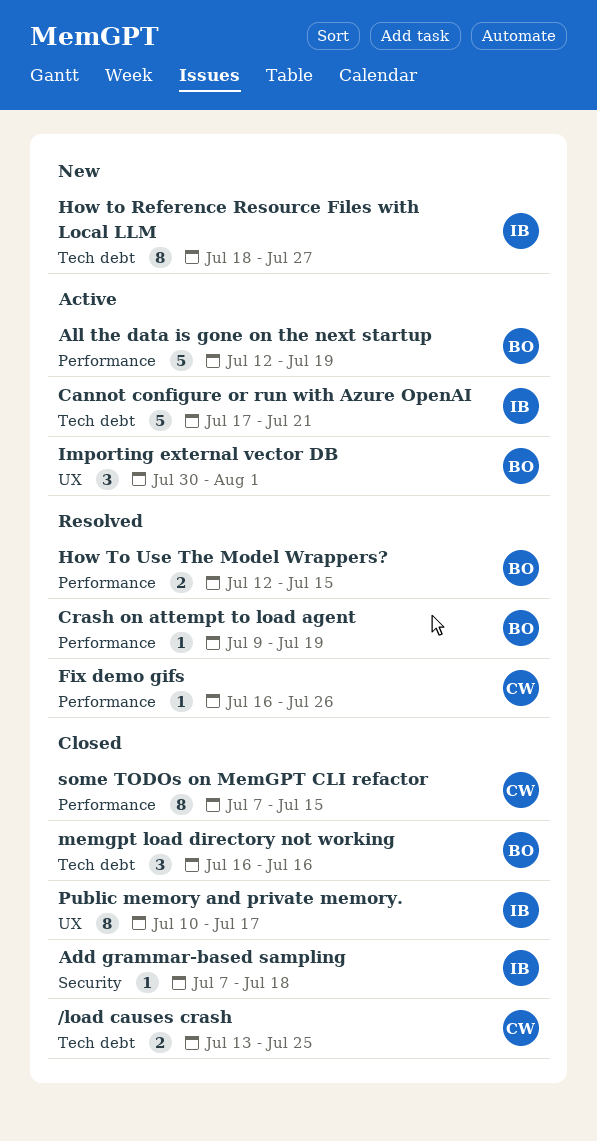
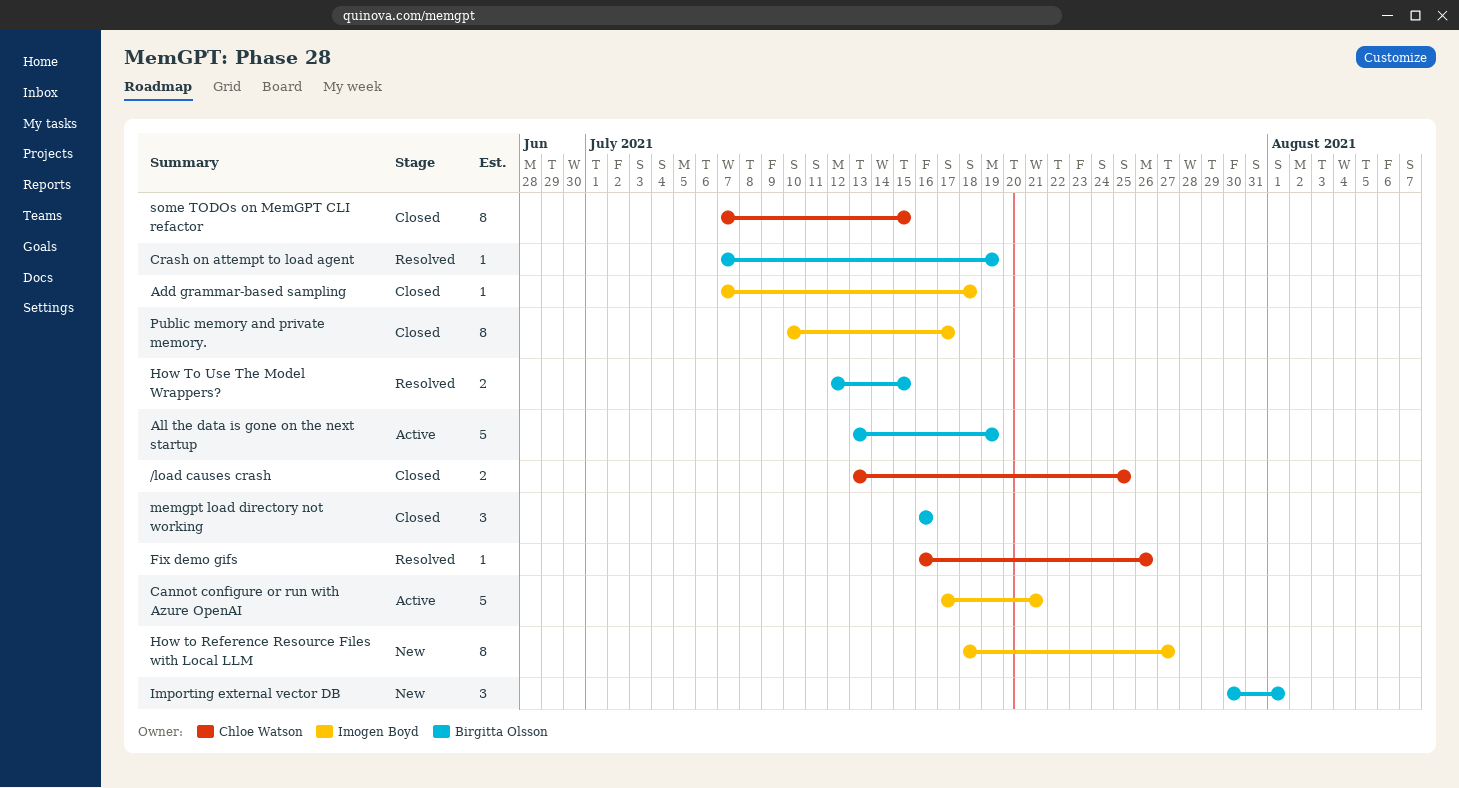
All the data is gone on the next startup, start: Jul 12 -> Jul 13
Crash on attempt to load agent, start: Jul 9 -> Jul 7
Importing external vector DB, status: Active -> New

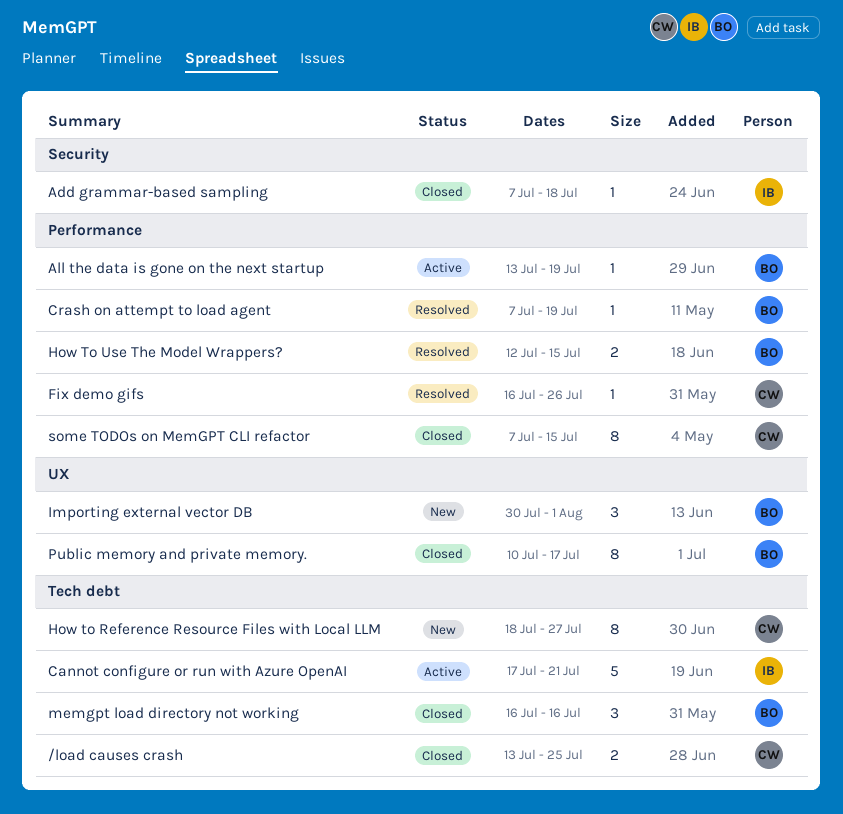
All the data is gone on the next startup, estimate: 5 -> 1
How to Reference Resource Files with Local LLM, owner: Imogen Boyd -> Chloe Watson
Public memory and private memory., owner: Imogen Boyd -> Birgitta Olsson

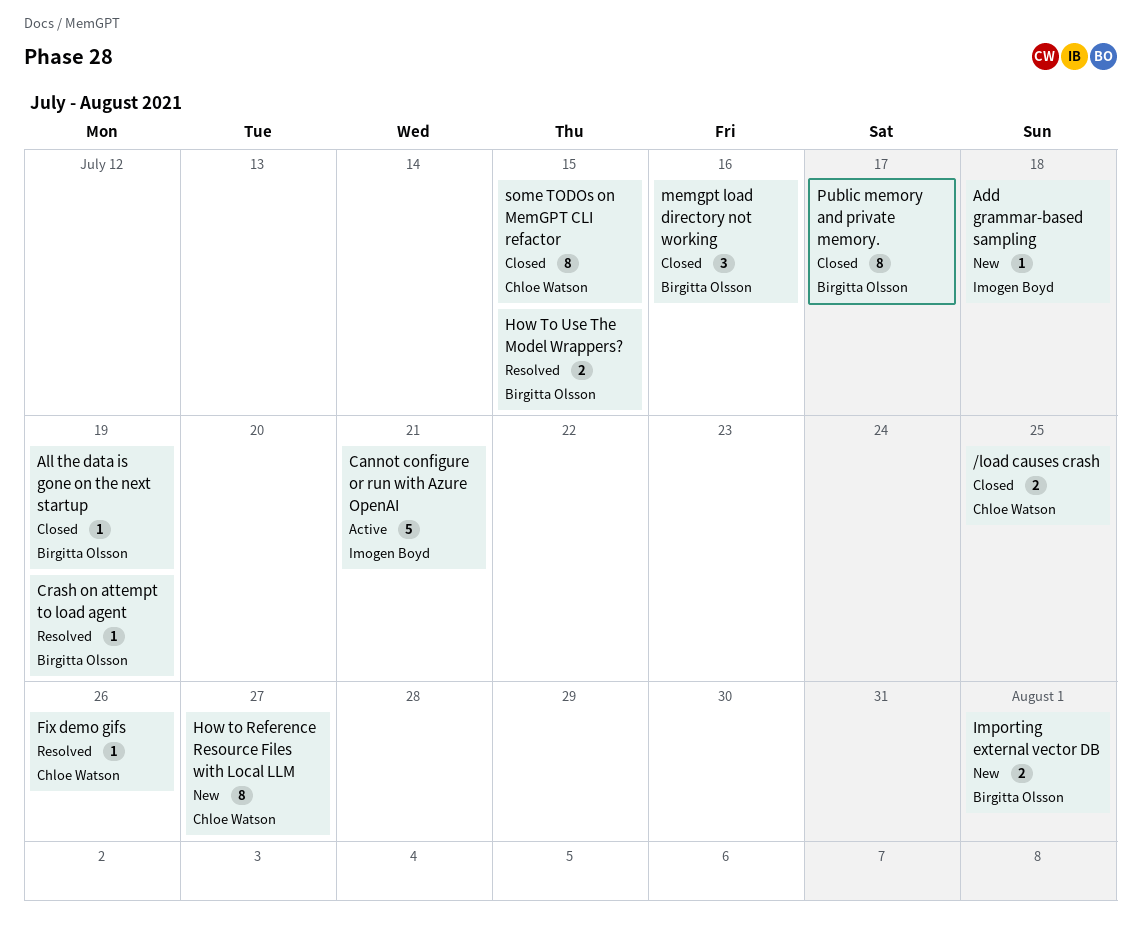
Add grammar-based sampling, status: Closed -> New
All the data is gone on the next startup, status: Active -> Closed
Importing external vector DB, estimate: 3 -> 2

